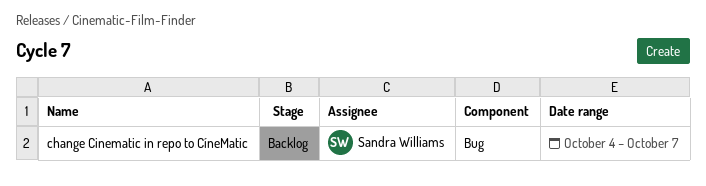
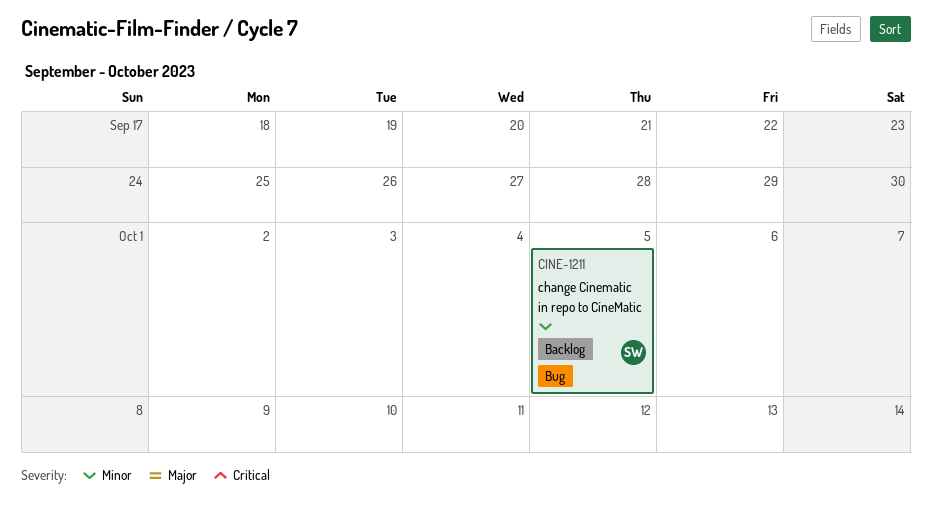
change Cinematic in repo to CíneMatic, due: Oct 7 -> Oct 5

